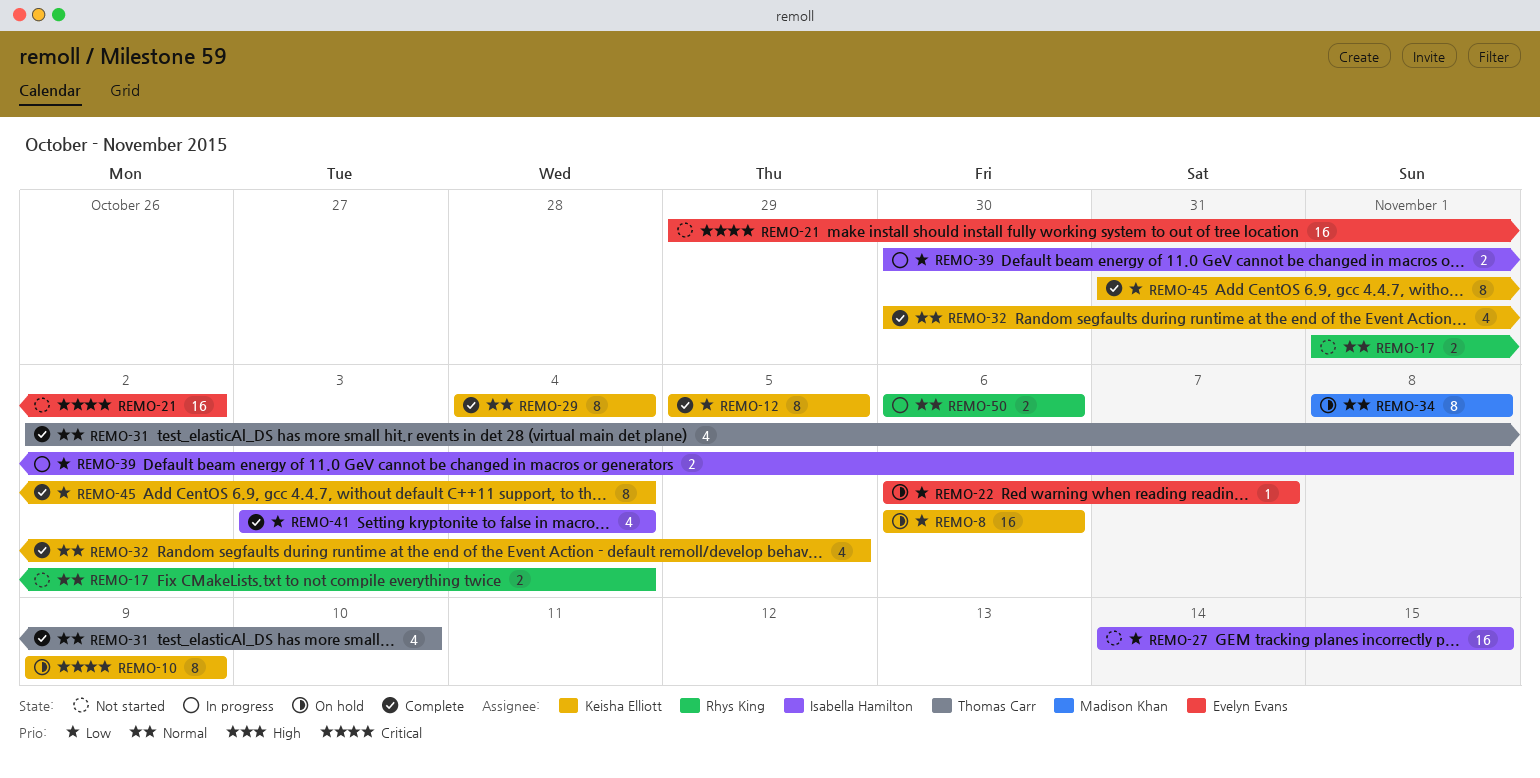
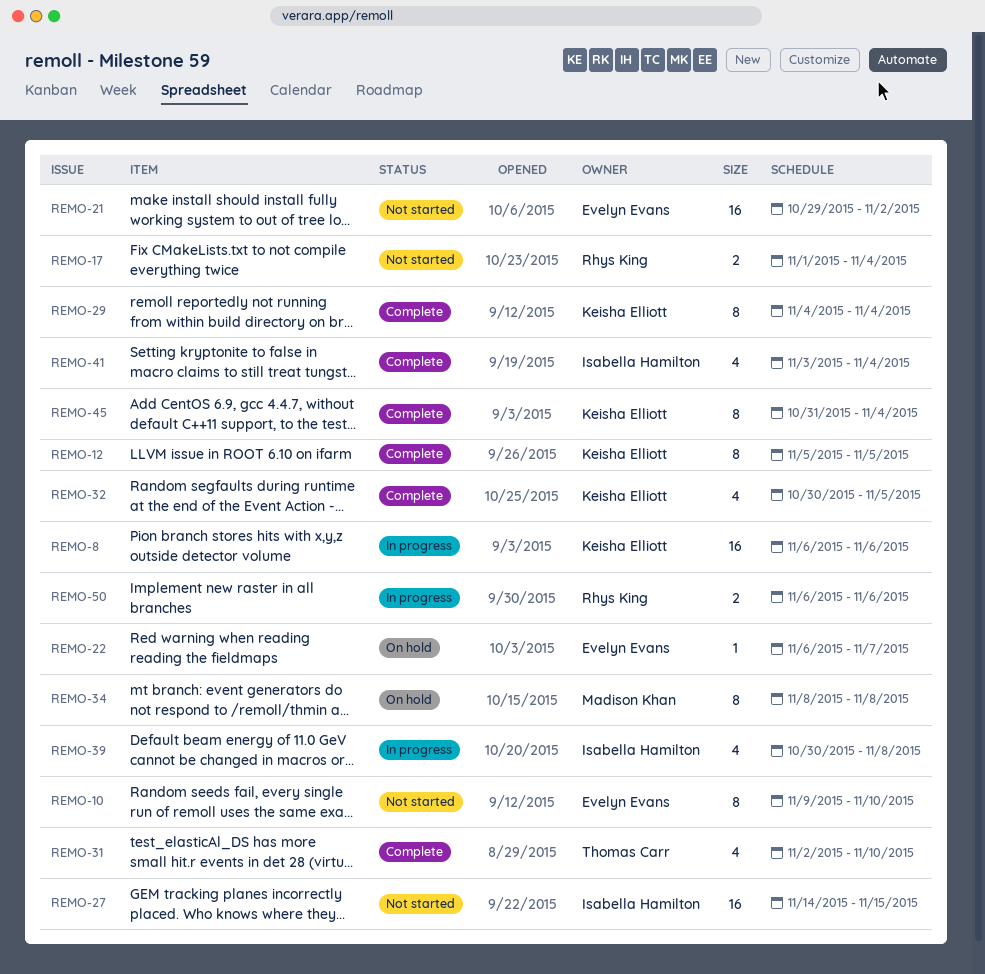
REMO-8, status: On hold -> In progress
REMO-10, status: On hold -> Not started
REMO-10, owner: Keisha Elliott -> Evelyn Evans
REMO-10, due: Nov 9 -> Nov 10
REMO-39, estimate: 2 -> 4

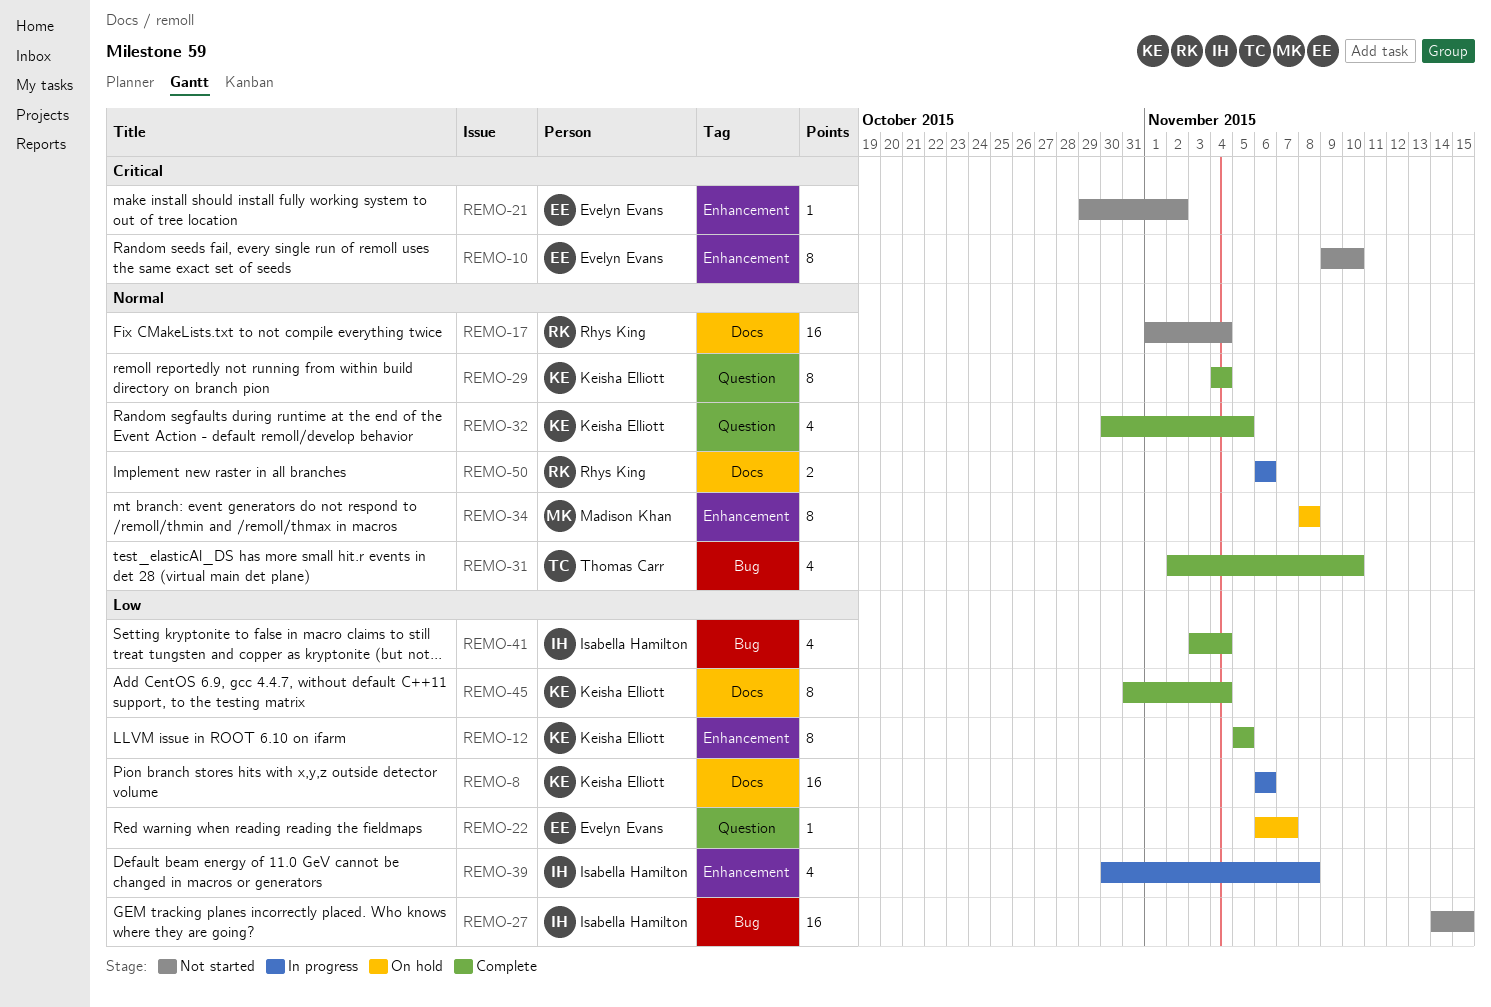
REMO-17, estimate: 2 -> 16
REMO-21, estimate: 16 -> 1

